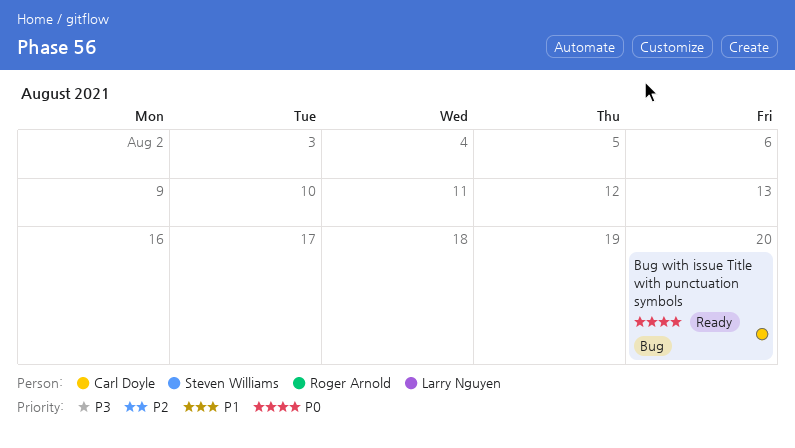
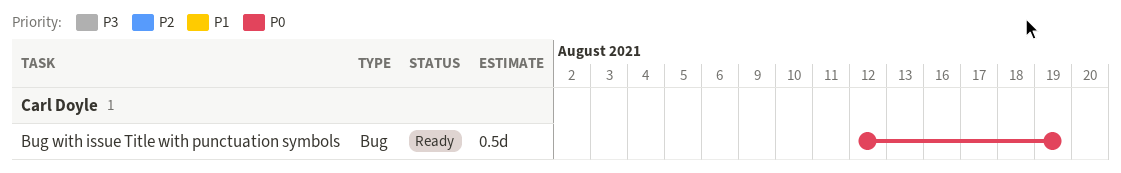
Bug with issue Title with punctuation symbols, due: Aug 20 -> Aug 19

